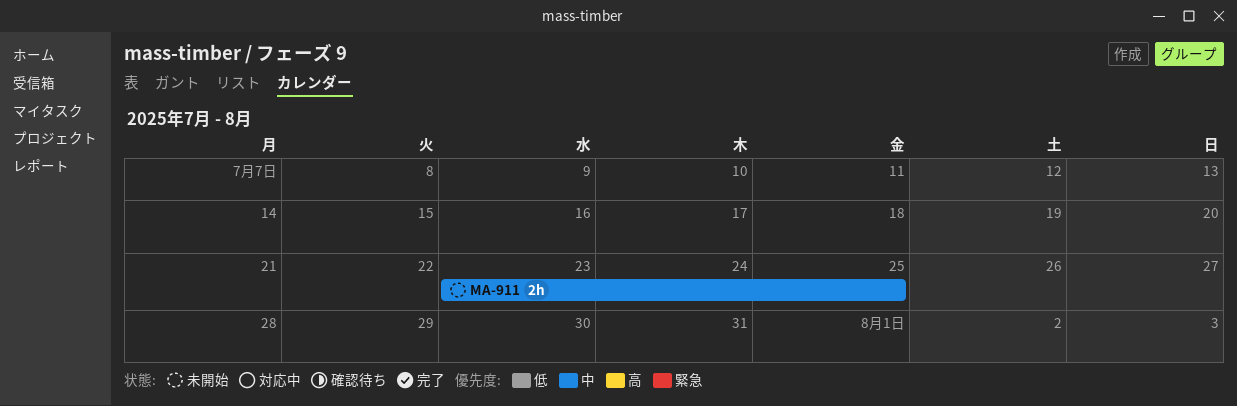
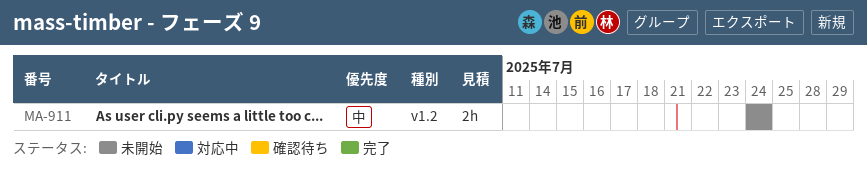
MA-911, start: Jul 23 -> Jul 24
MA-911, due: Jul 25 -> Jul 24

